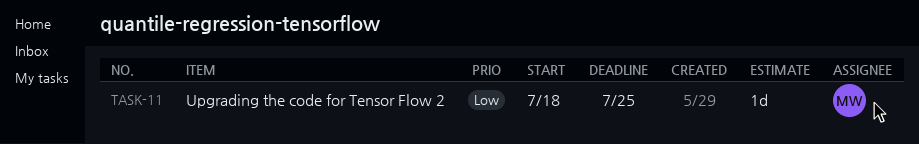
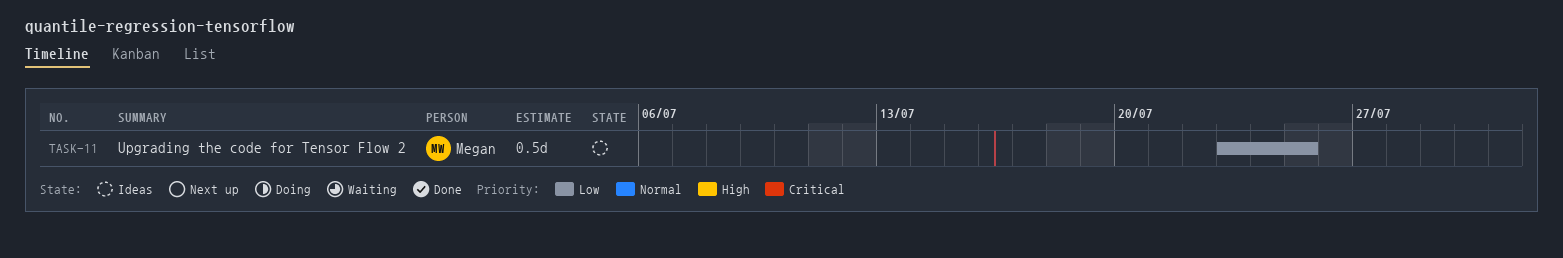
TASK-11, estimate: 1d -> 0.5d
TASK-11, start: Jul 18 -> Jul 23

